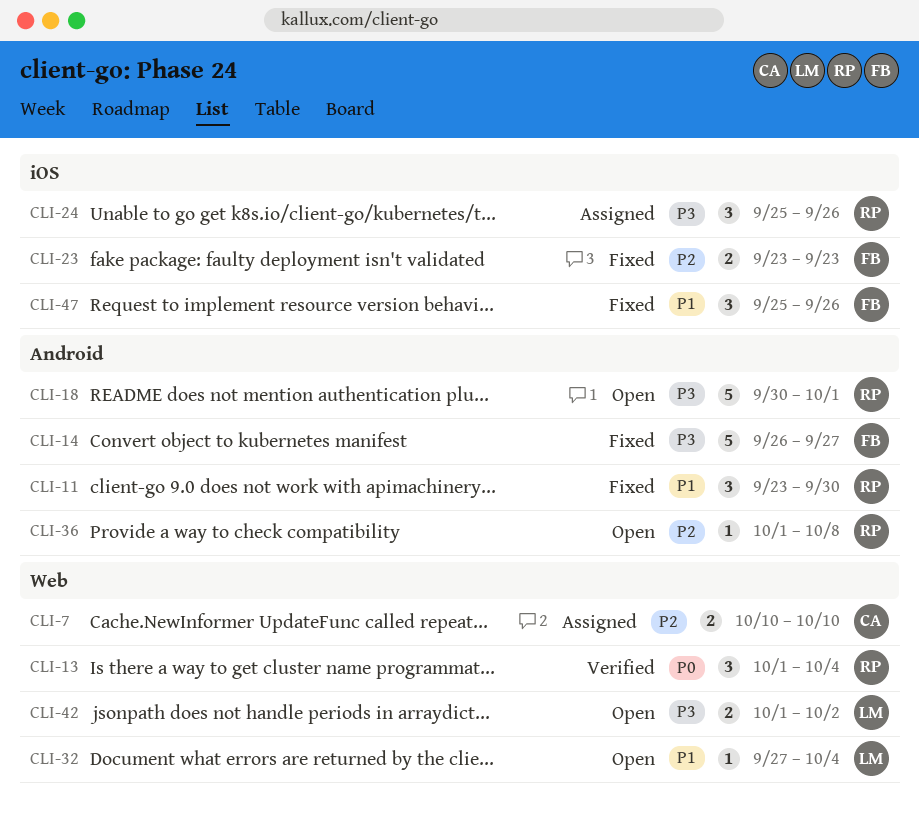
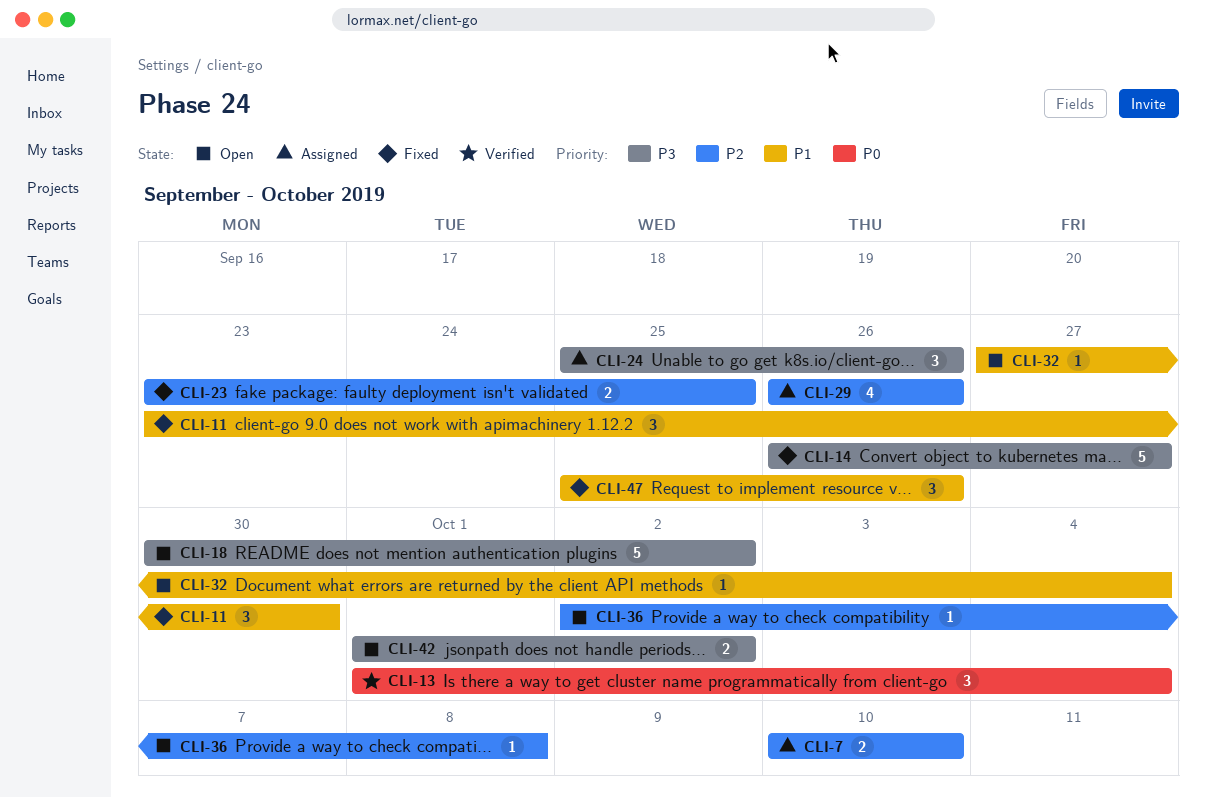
CLI-18, due: Oct 1 -> Oct 2
CLI-23, due: Sep 23 -> Sep 25
CLI-29: none -> present
CLI-36, start: Oct 1 -> Oct 2

